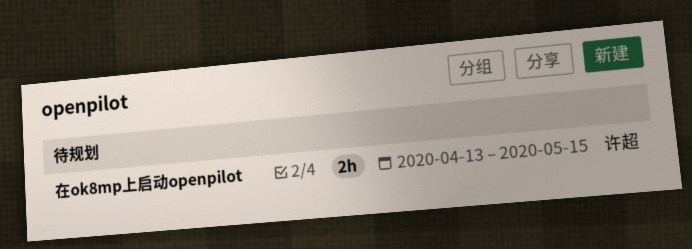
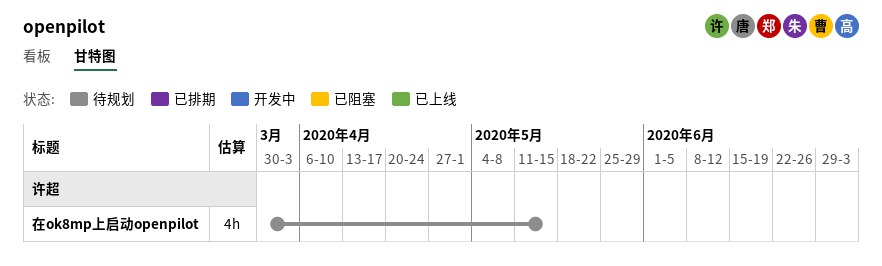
在ok8mp上启动openpilot, estimate: 2h -> 4h
在ok8mp上启动openpilot, start: Apr 13 -> Mar 30

